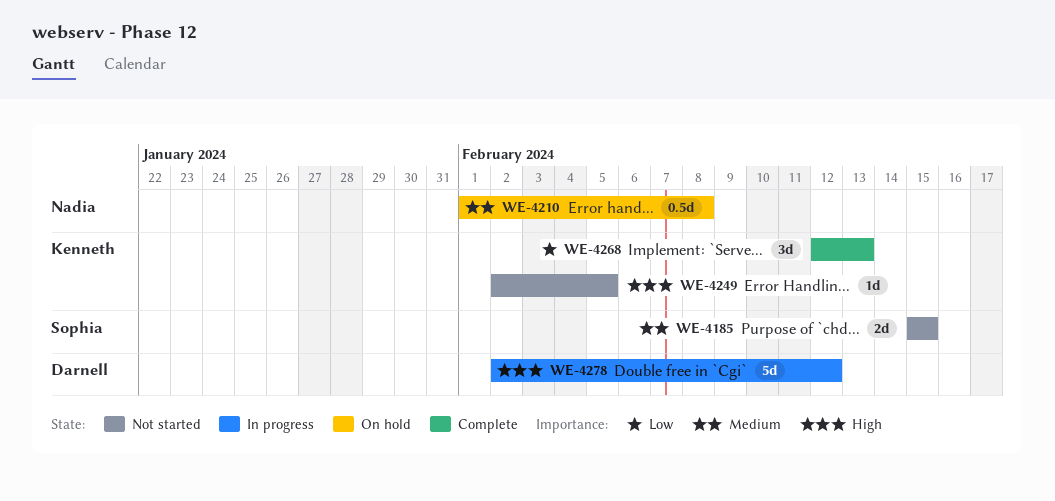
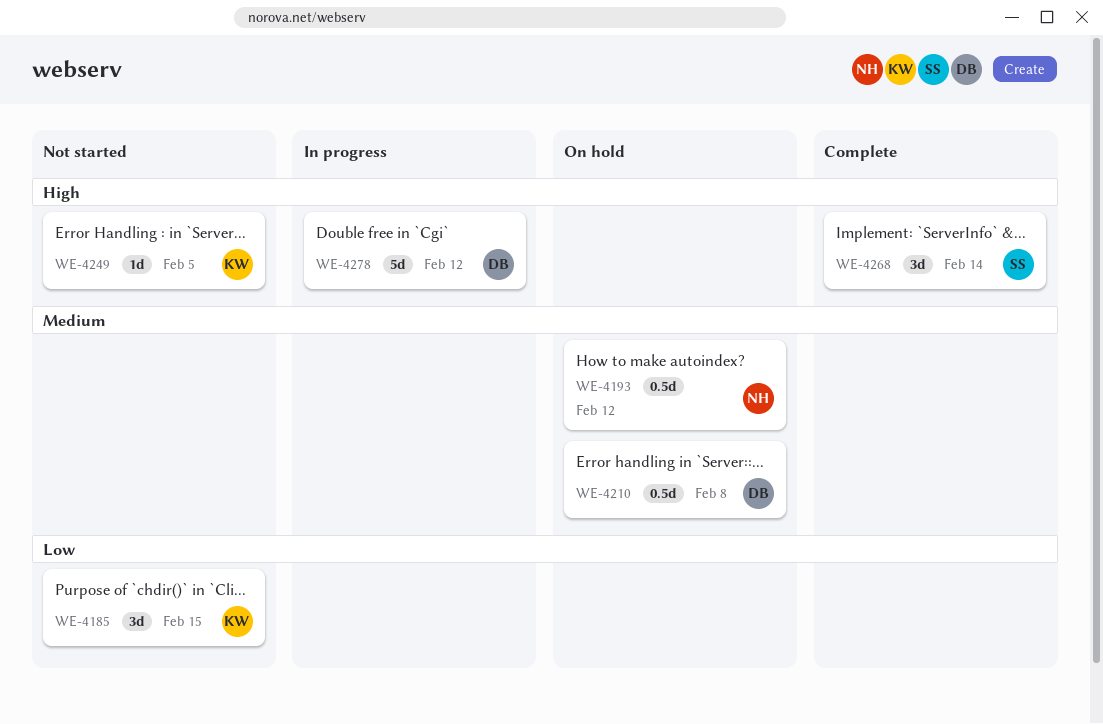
WE-4185, owner: Sophia -> Kenneth
WE-4185, priority: Medium -> Low
WE-4185, estimate: 2d -> 3d
WE-4193: none -> present
WE-4210, owner: Nadia -> Darnell
WE-4268, owner: Kenneth -> Sophia
WE-4268, priority: Low -> High
WE-4268, due: Feb 13 -> Feb 14

